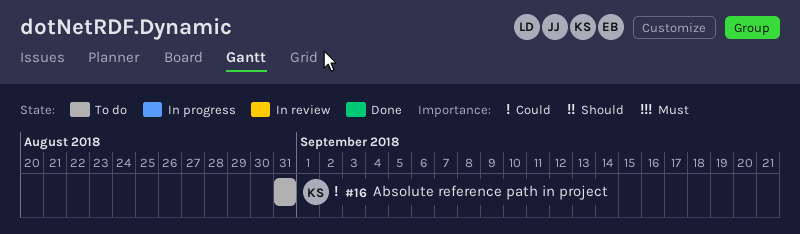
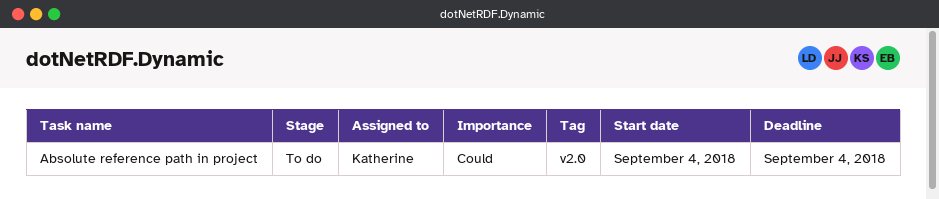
Absolute reference path in project, start: Aug 31 -> Sep 4
Absolute reference path in project, due: Aug 31 -> Sep 4

